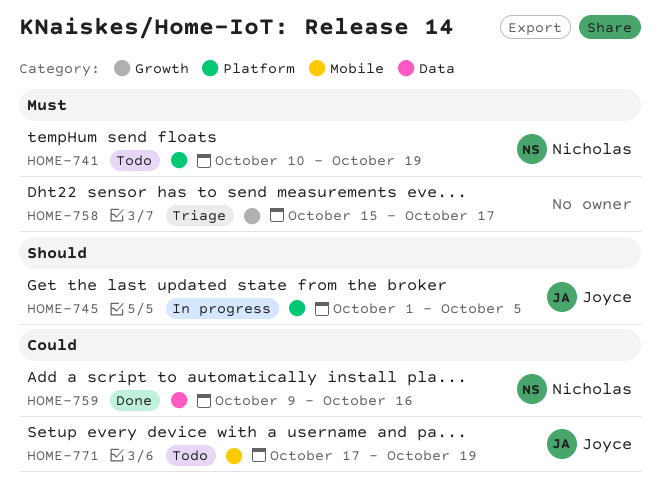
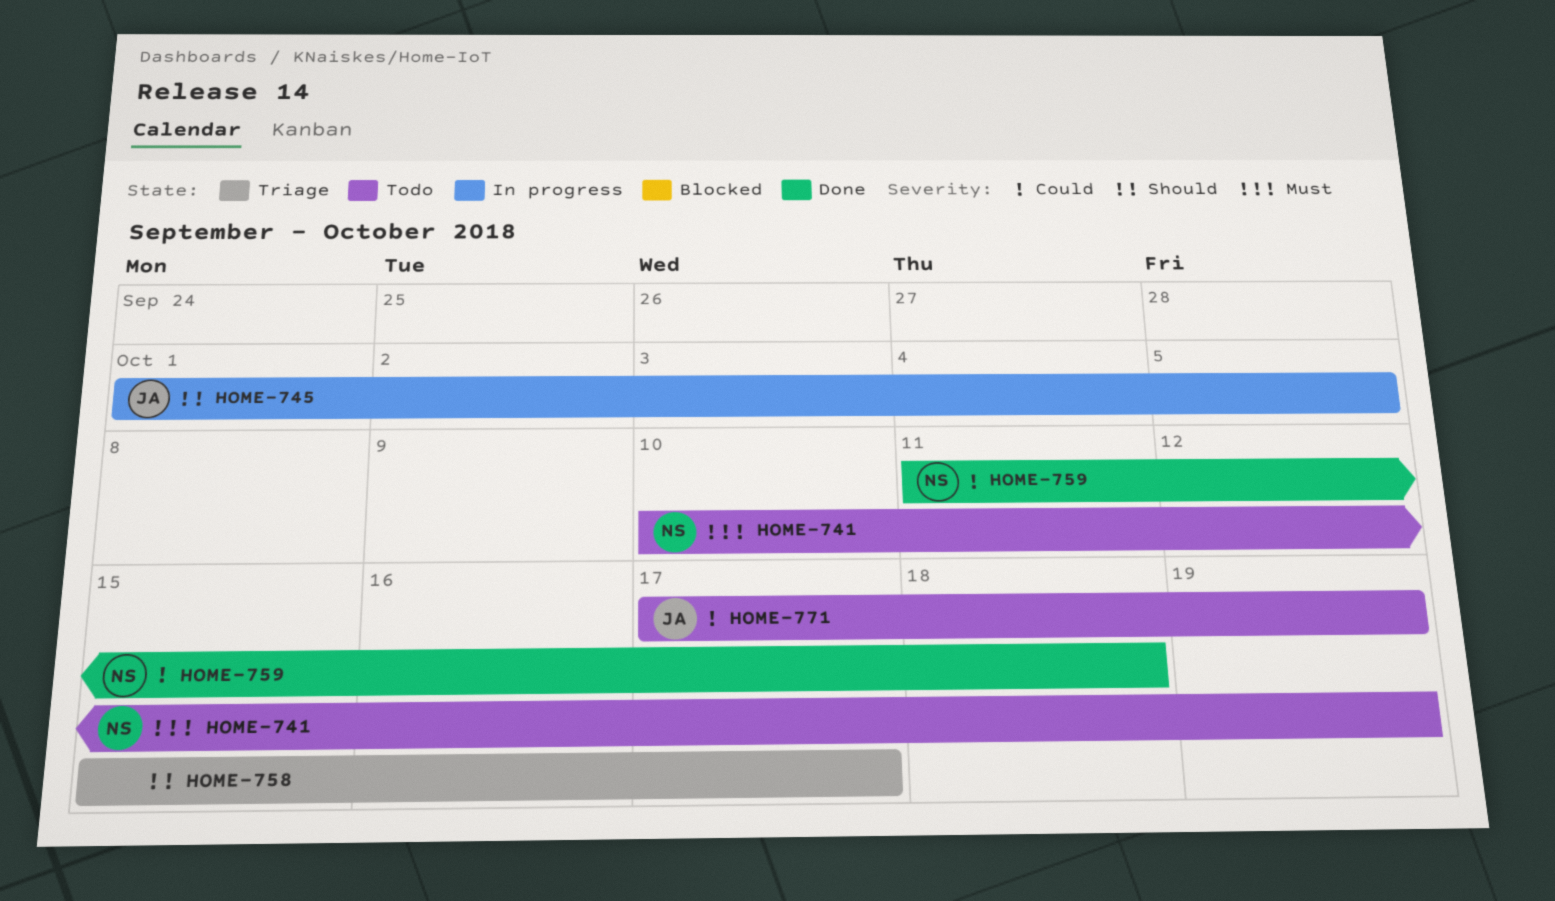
HOME-758, priority: Must -> Should
HOME-759, start: Oct 9 -> Oct 11
HOME-759, due: Oct 16 -> Oct 18

